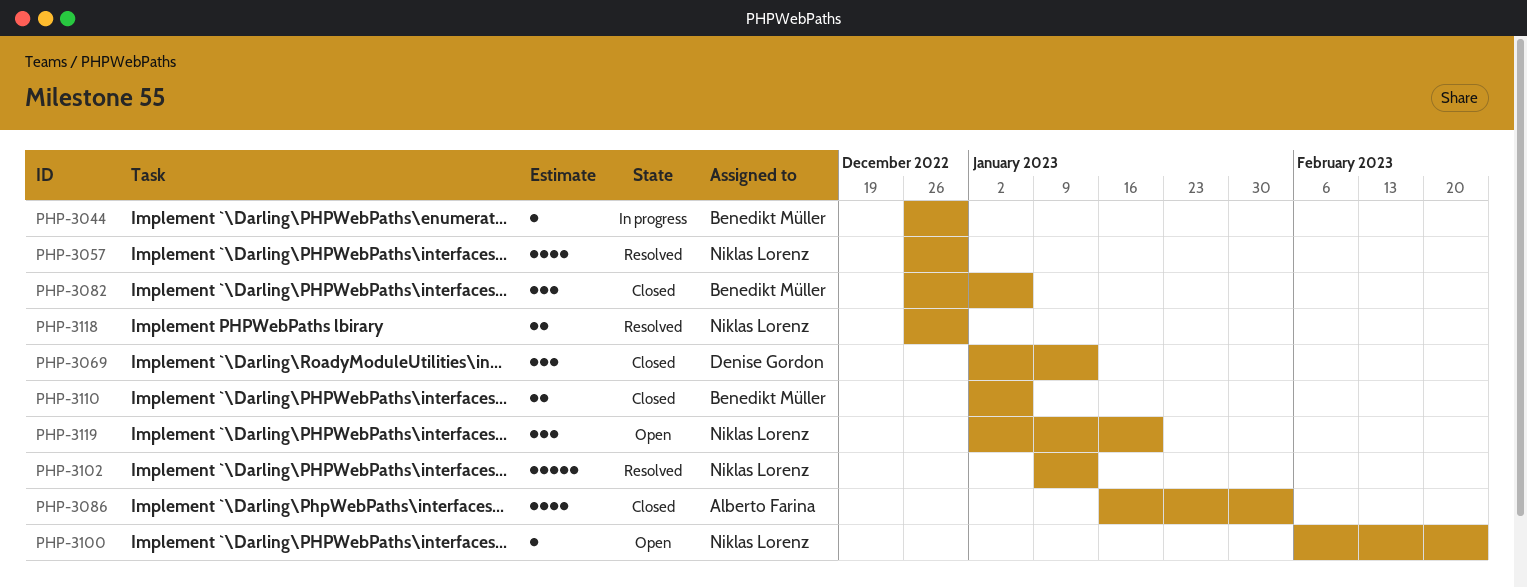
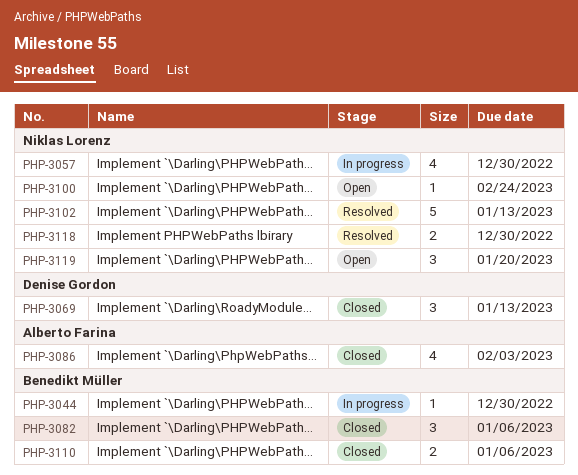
PHP-3057, status: Resolved -> In progress

